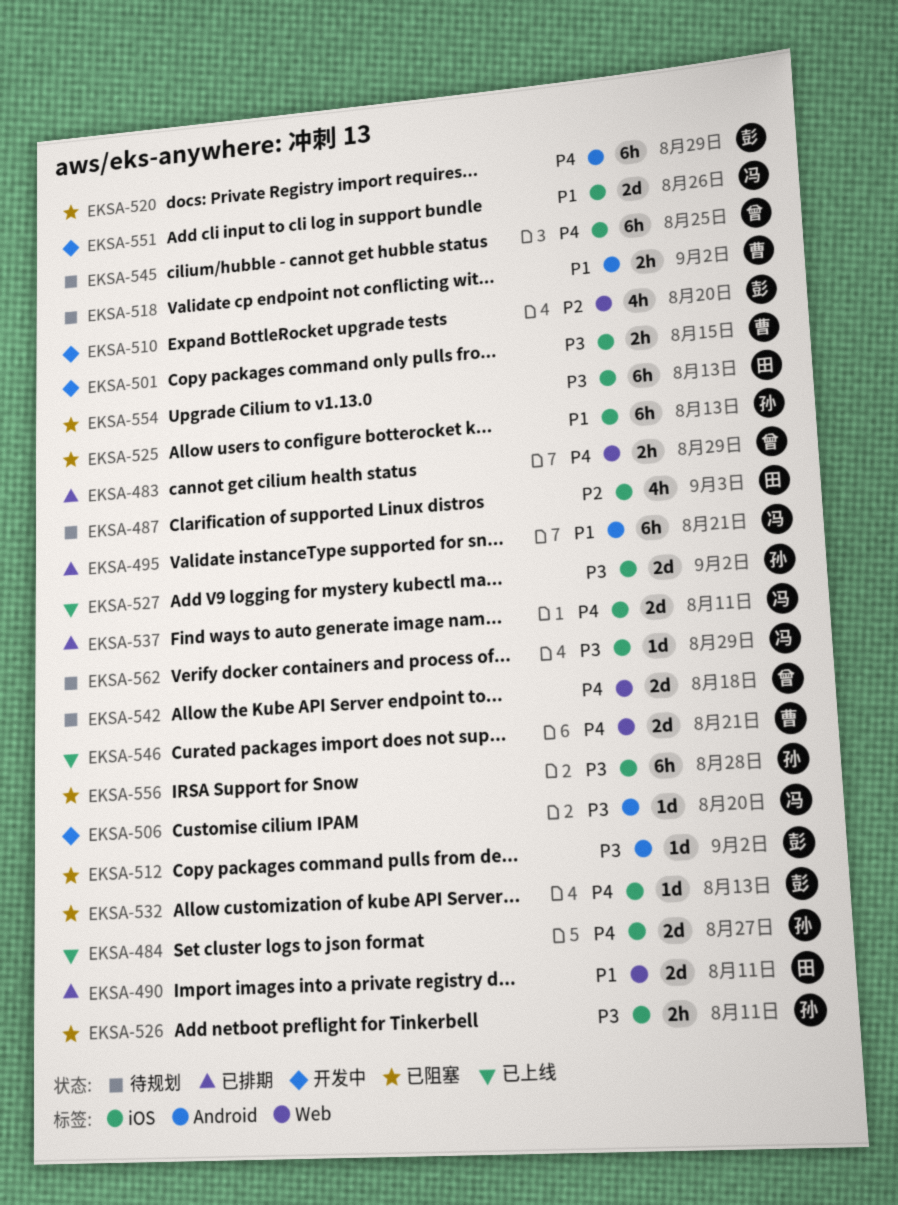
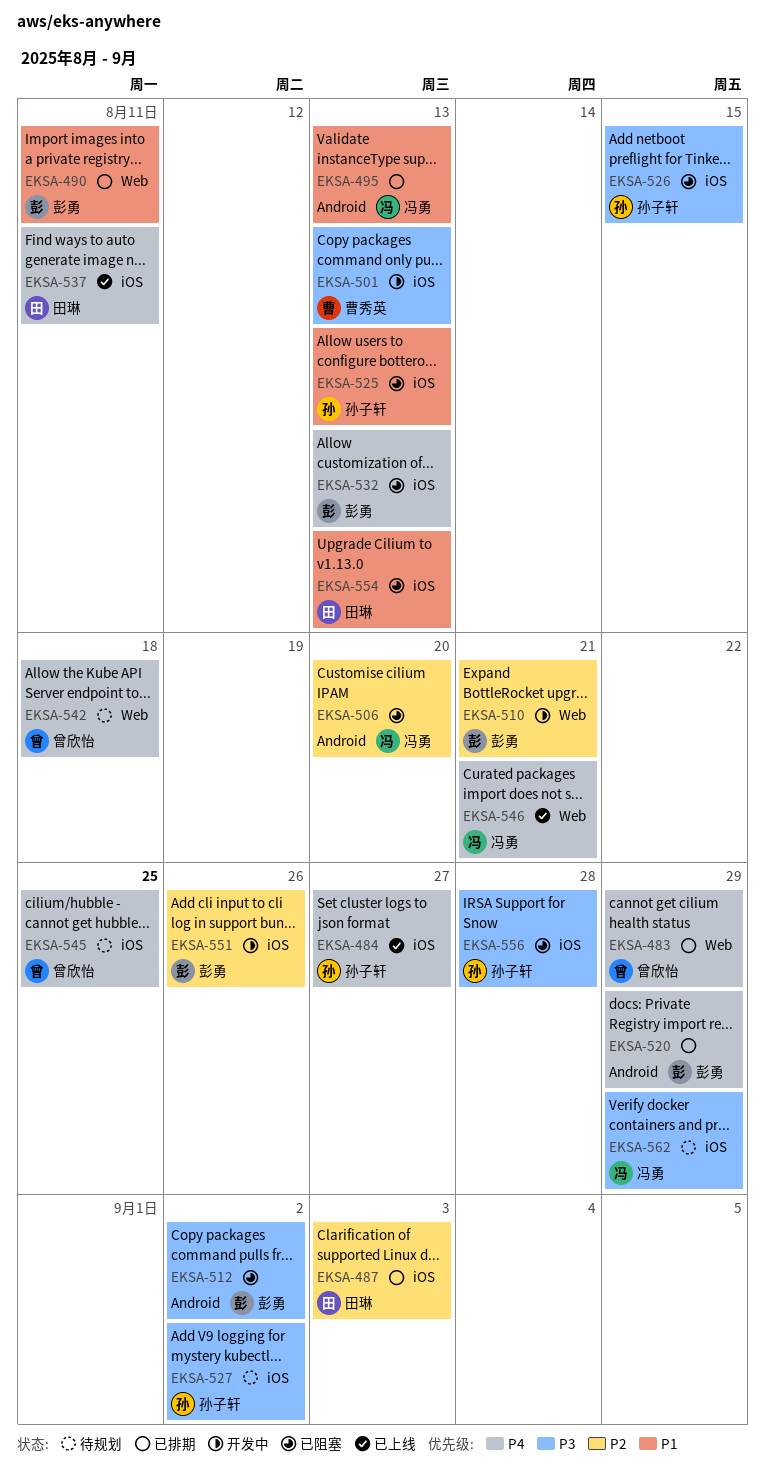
EKSA-487, status: 待规划 -> 已排期
EKSA-490, owner: 田琳 -> 彭勇
EKSA-495, due: Aug 21 -> Aug 13
EKSA-501, due: Aug 15 -> Aug 13
EKSA-506, status: 开发中 -> 已阻塞
EKSA-506, priority: P3 -> P2
EKSA-510, due: Aug 20 -> Aug 21
EKSA-518: present -> none
EKSA-520, status: 已阻塞 -> 已排期
EKSA-526, due: Aug 11 -> Aug 15
EKSA-527, status: 已上线 -> 待规划
EKSA-537, status: 已排期 -> 已上线
EKSA-537, owner: 冯勇 -> 田琳
EKSA-546, owner: 曹秀英 -> 冯勇
EKSA-551, owner: 冯勇 -> 彭勇
EKSA-551, priority: P1 -> P2
EKSA-554, priority: P3 -> P1

